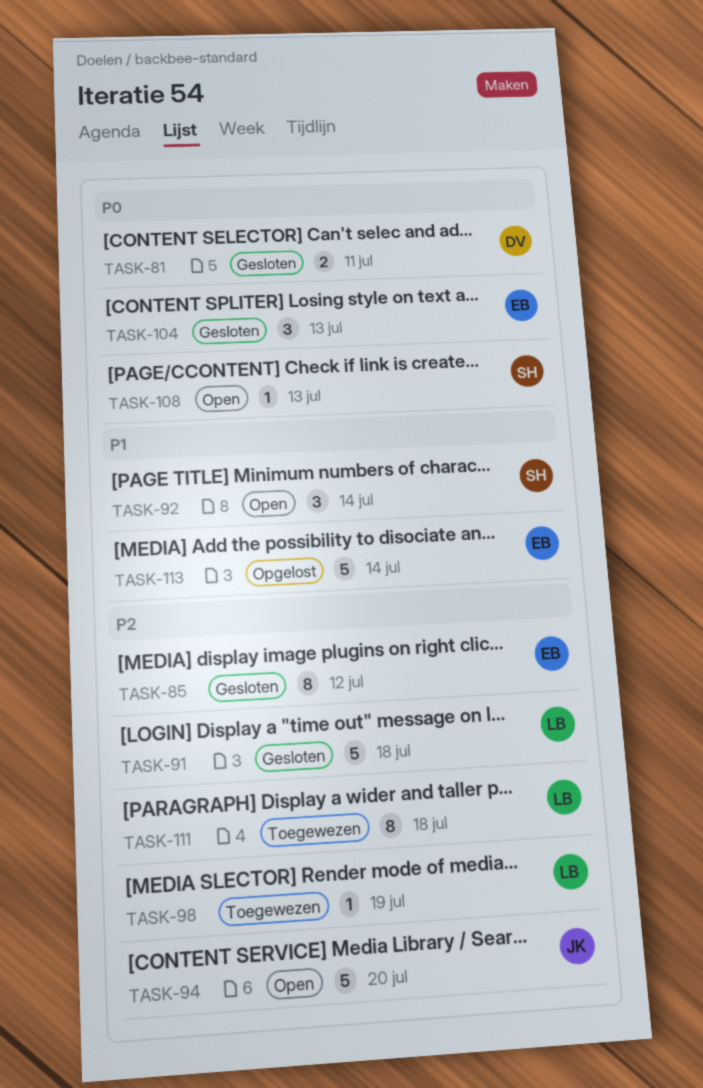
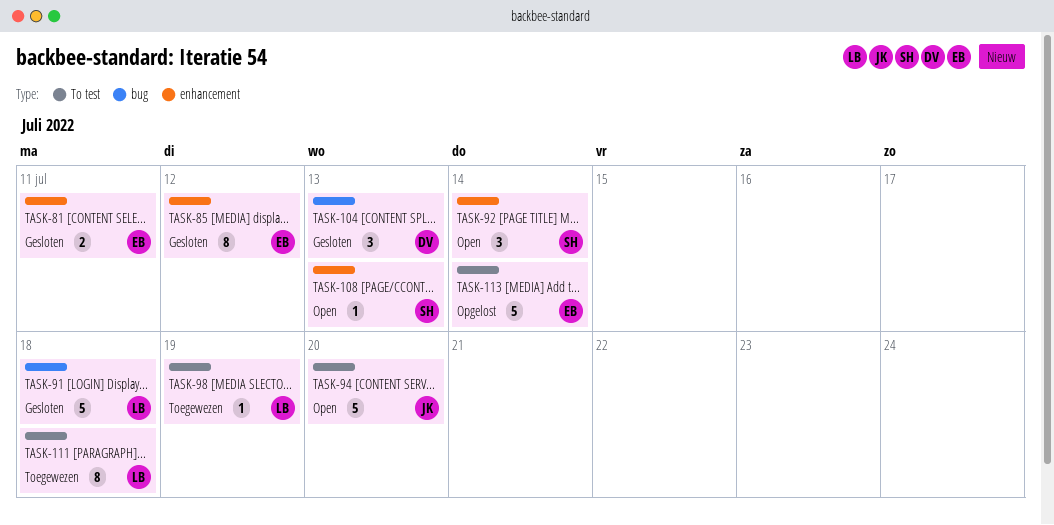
TASK-81, owner: DV -> EB
TASK-104, owner: EB -> DV

